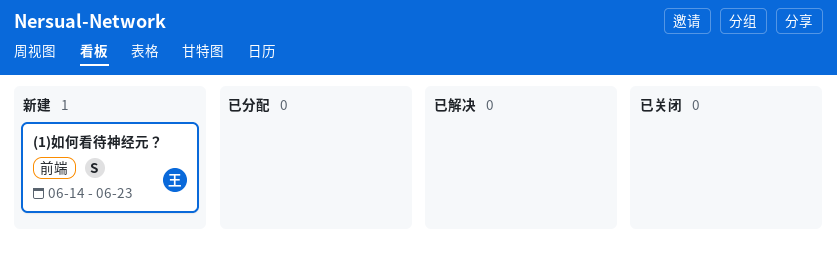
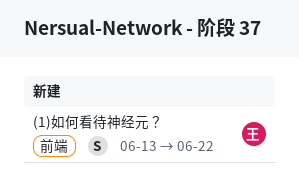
(1)如何看待神经元？, start: Jun 14 -> Jun 13
(1)如何看待神经元？, due: Jun 23 -> Jun 22

